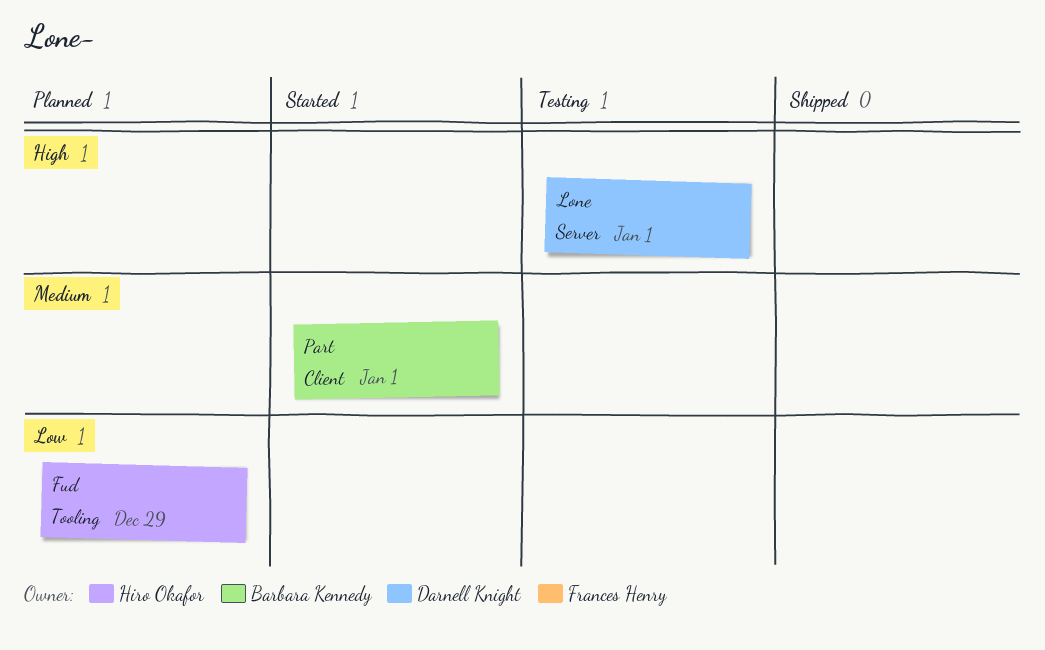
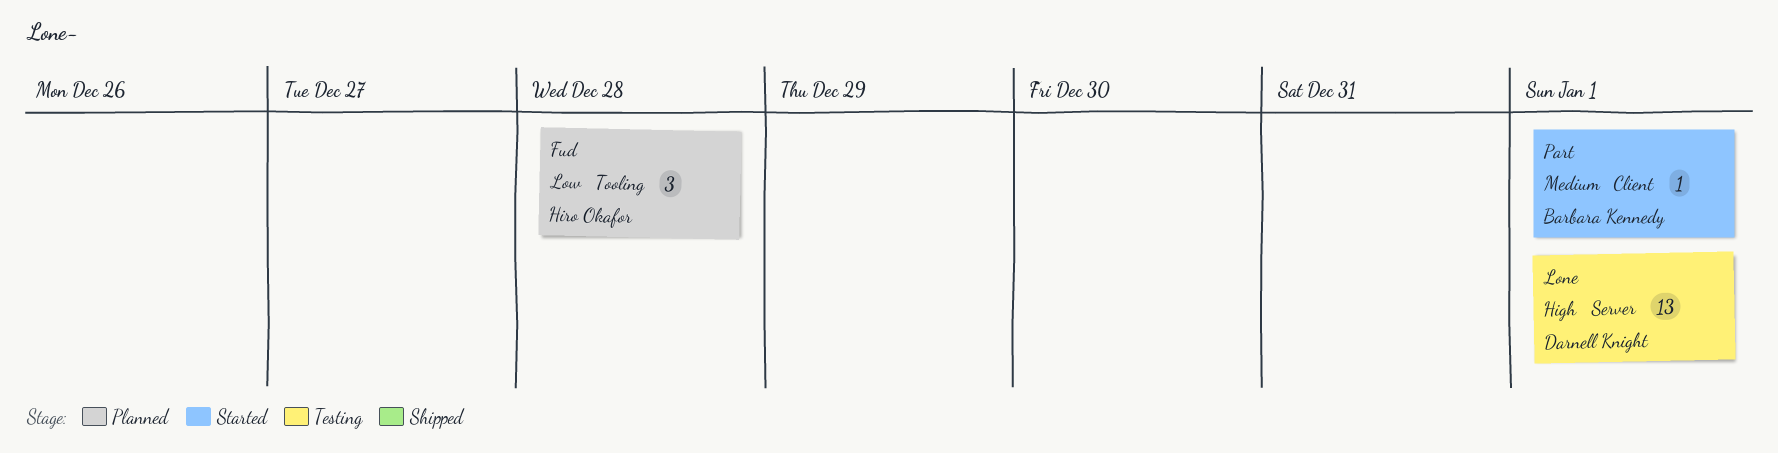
Fud, due: Dec 29 -> Dec 28

